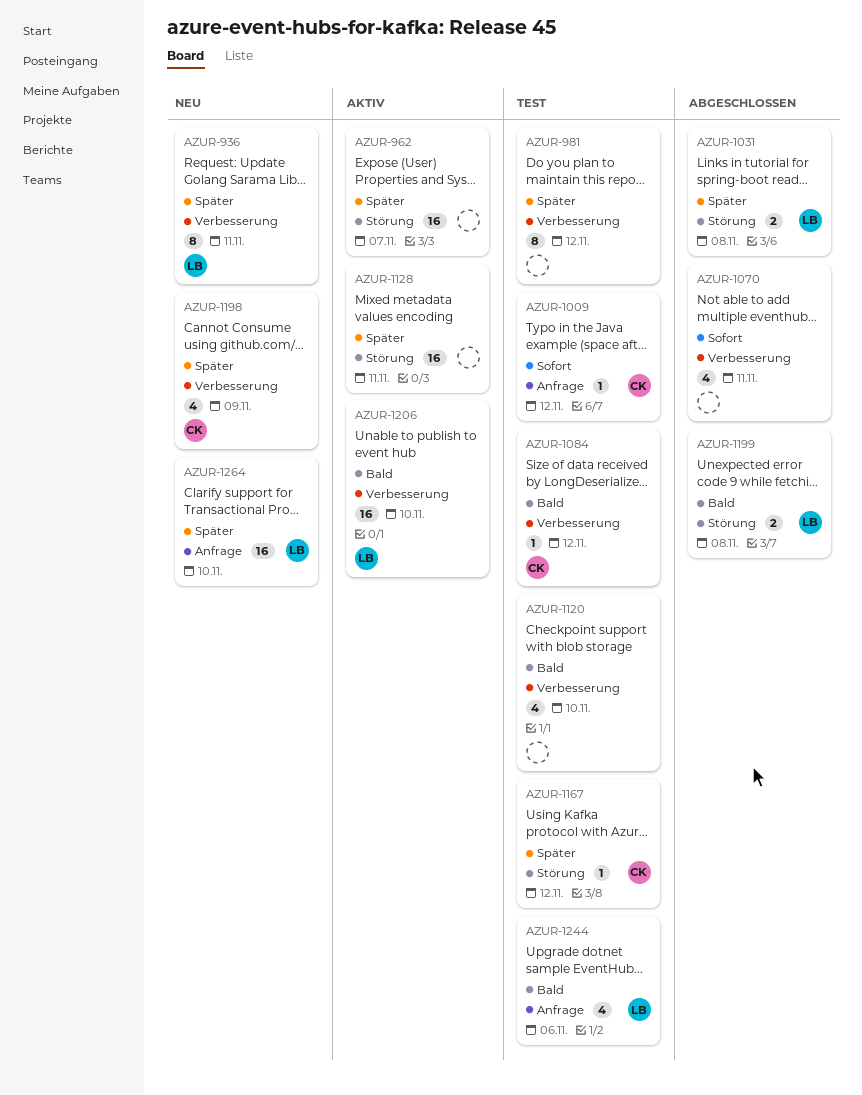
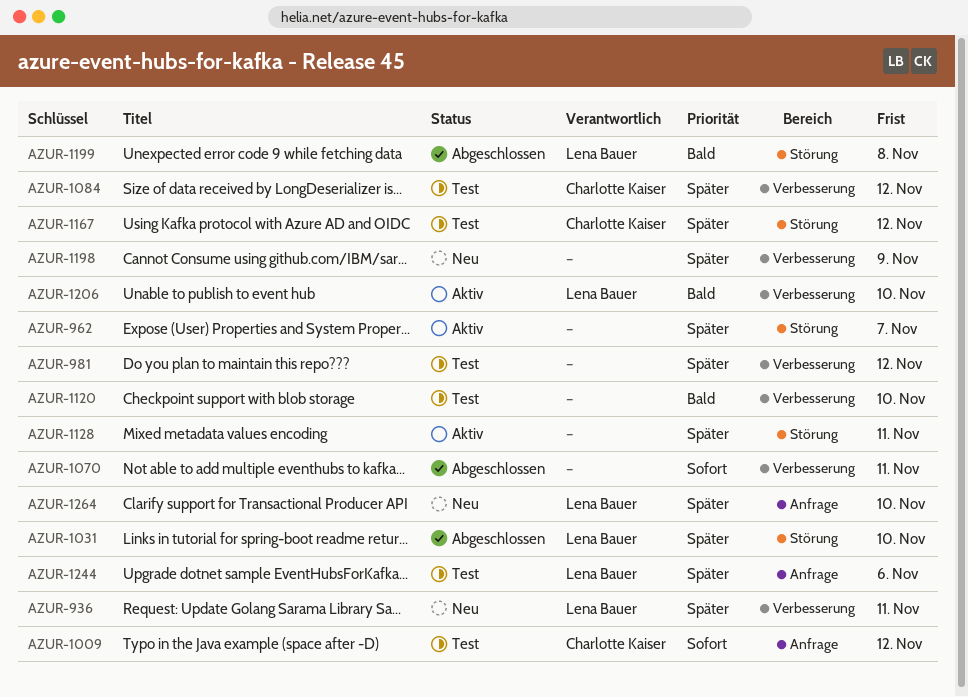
AZUR-1031, due: Nov 8 -> Nov 10
AZUR-1084, priority: Bald -> Später
AZUR-1198, owner: Charlotte Kaiser -> none
AZUR-1244, priority: Bald -> Später

